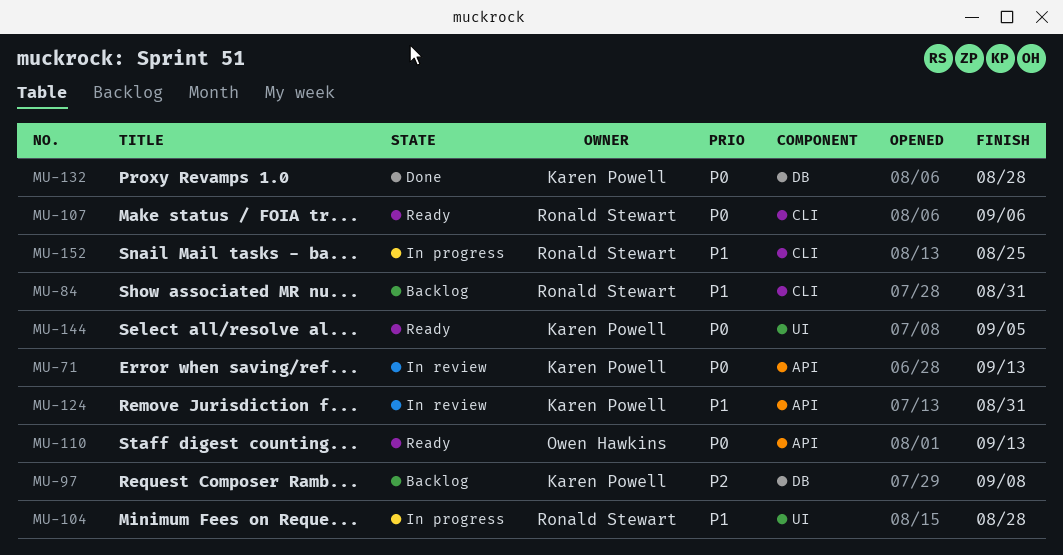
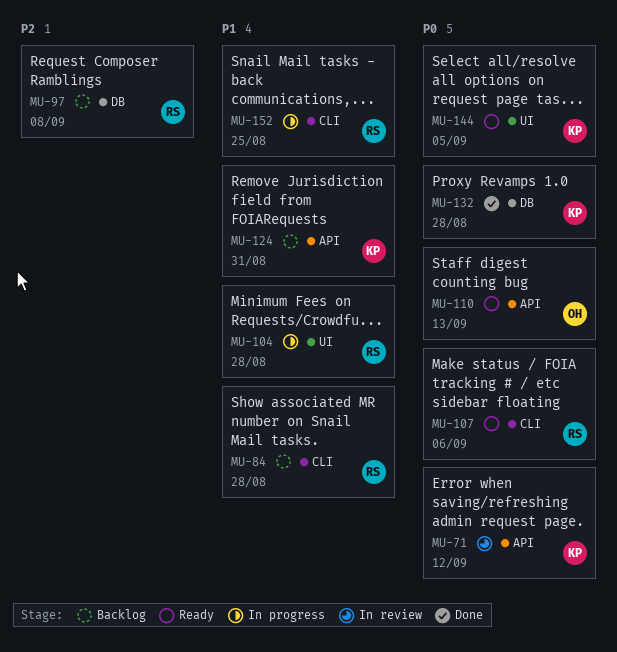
MU-71, due: Sep 13 -> Sep 12
MU-84, due: Aug 31 -> Aug 28
MU-97, owner: Karen Powell -> Ronald Stewart
MU-124, status: In review -> Backlog

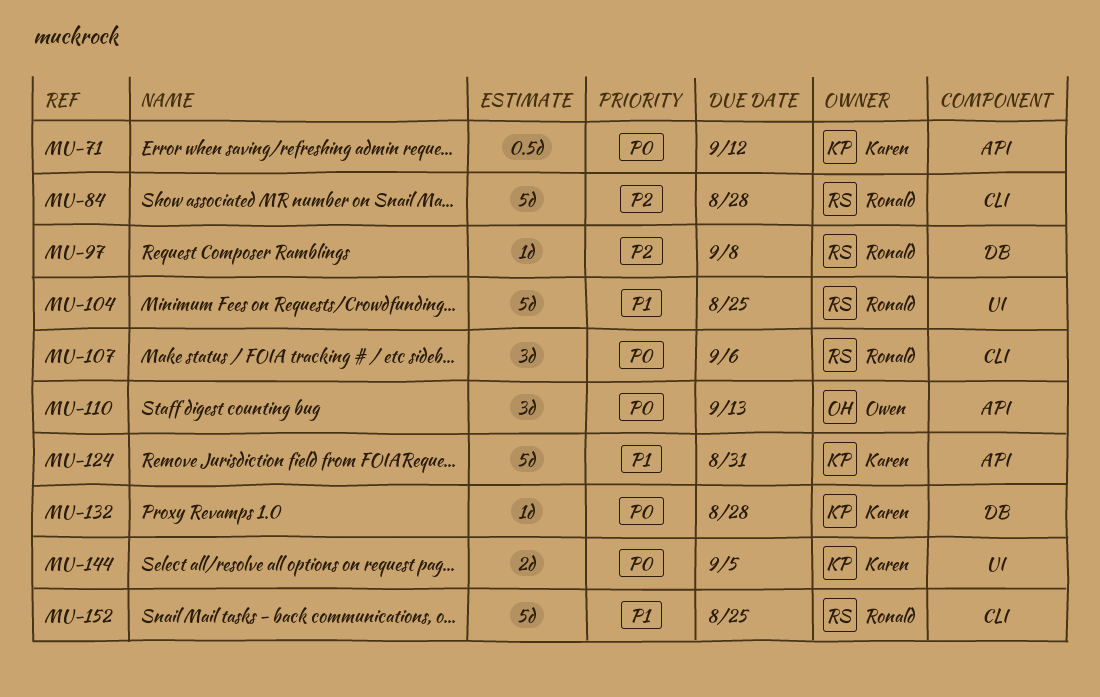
MU-84, priority: P1 -> P2
MU-104, due: Aug 28 -> Aug 25

